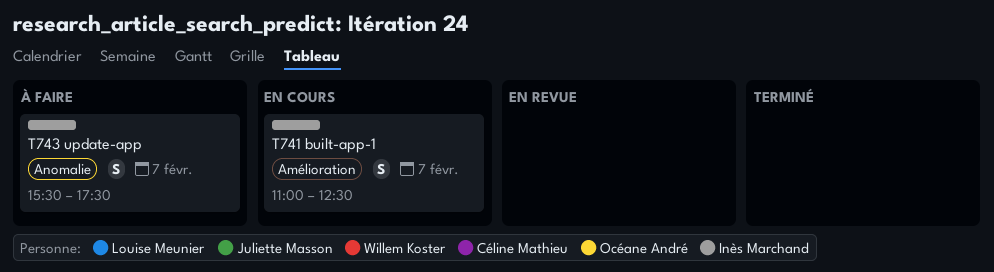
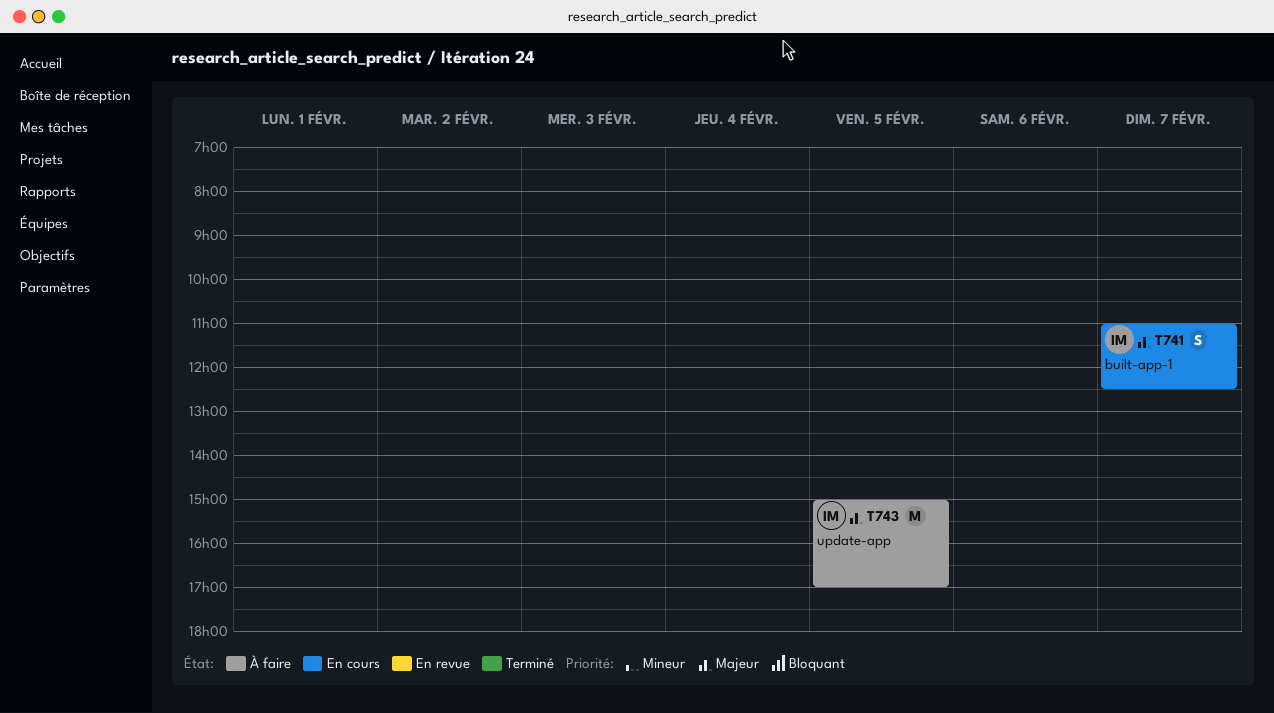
T743, estimate: S -> M
T743, day: Feb 7 -> Feb 5
T743, begins: 15:30 -> 15:00
T743, ends: 17:30 -> 17:00

